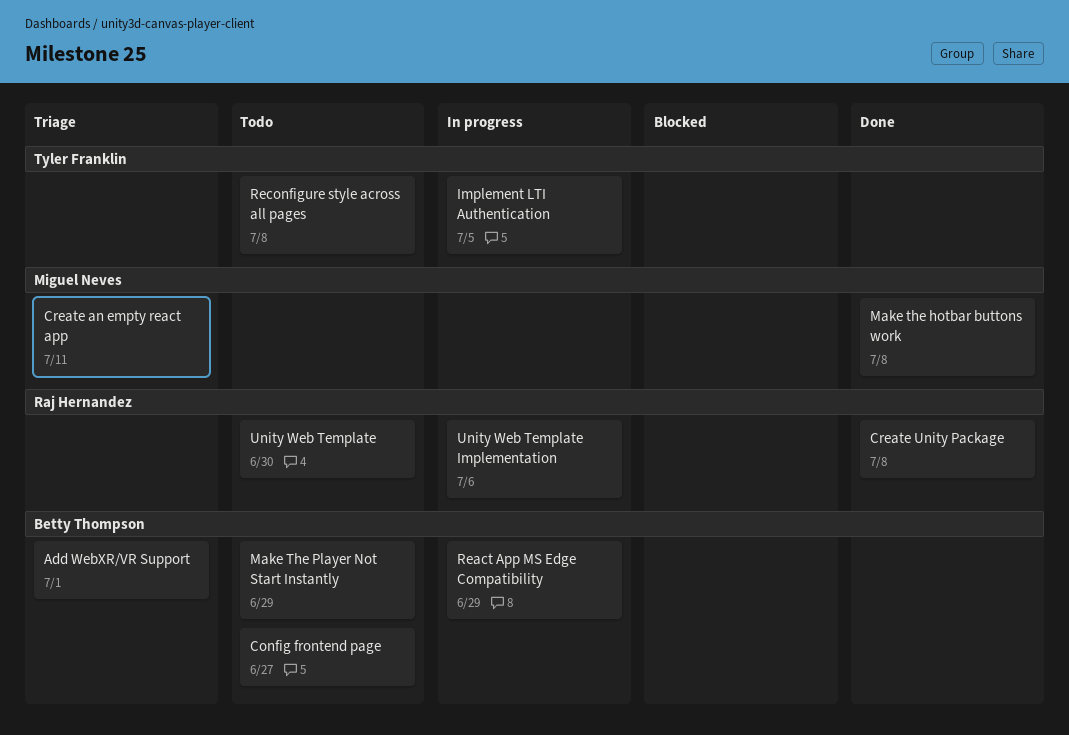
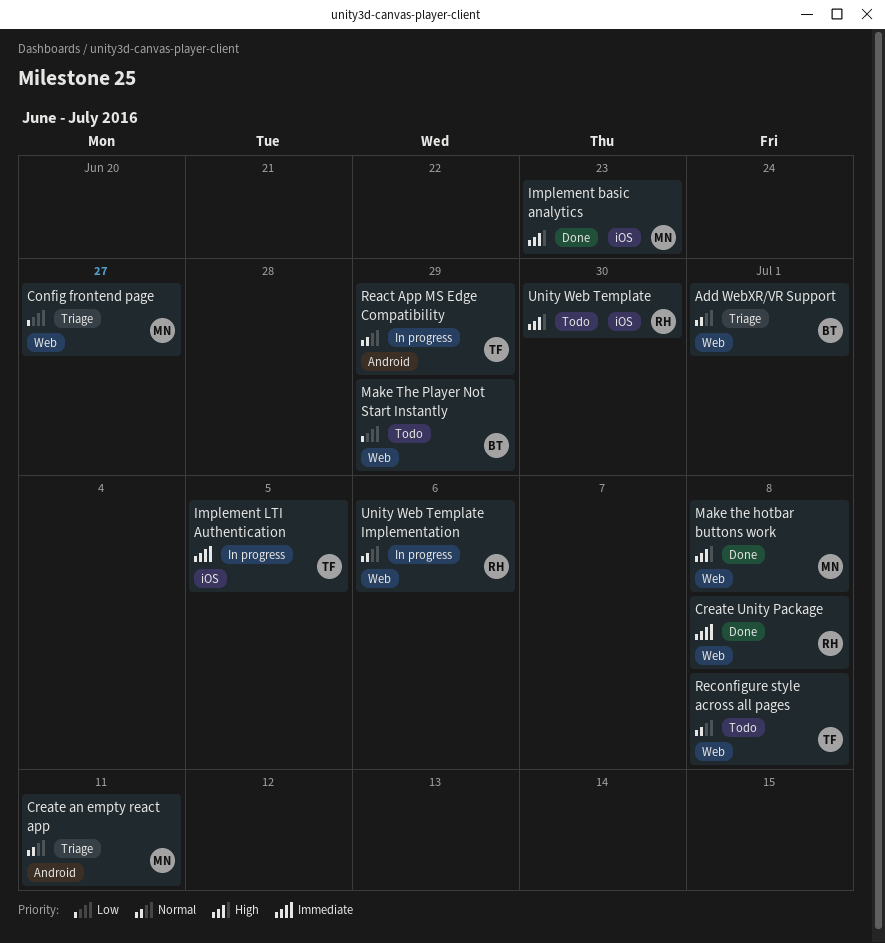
Config frontend page, status: Todo -> Triage
Config frontend page, owner: Betty Thompson -> Miguel Neves
Implement basic analytics: none -> present
React App MS Edge Compatibility, owner: Betty Thompson -> Tyler Franklin

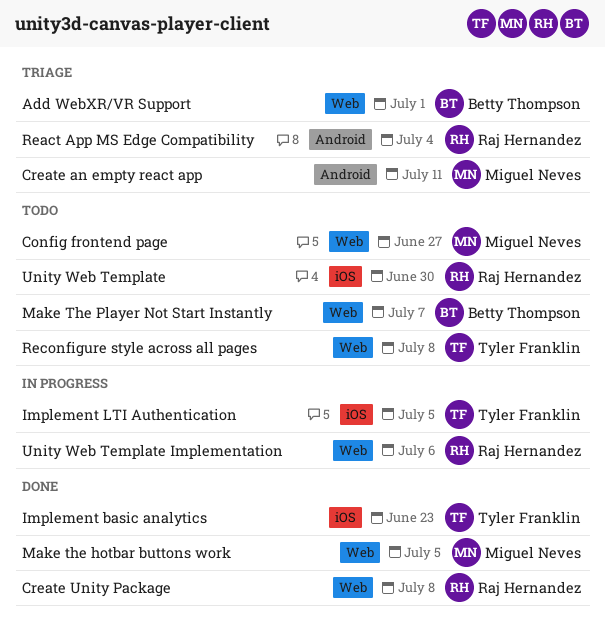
Config frontend page, status: Triage -> Todo
Implement basic analytics, owner: Miguel Neves -> Tyler Franklin
Make the hotbar buttons work, due: Jul 8 -> Jul 5
Make The Player Not Start Instantly, due: Jun 29 -> Jul 7
React App MS Edge Compatibility, status: In progress -> Triage
React App MS Edge Compatibility, owner: Tyler Franklin -> Raj Hernandez
React App MS Edge Compatibility, due: Jun 29 -> Jul 4

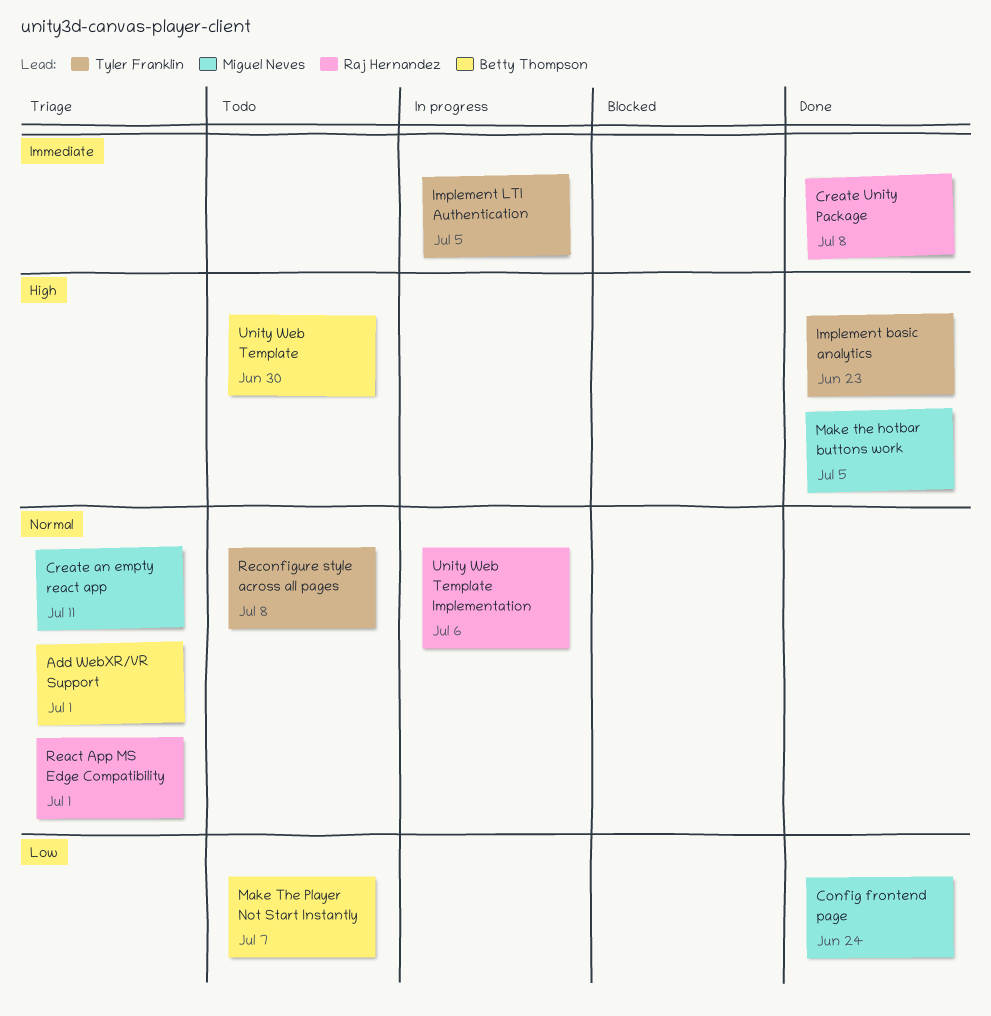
Config frontend page, status: Todo -> Done
Config frontend page, due: Jun 27 -> Jun 24
React App MS Edge Compatibility, due: Jul 4 -> Jul 1
Unity Web Template, owner: Raj Hernandez -> Betty Thompson

